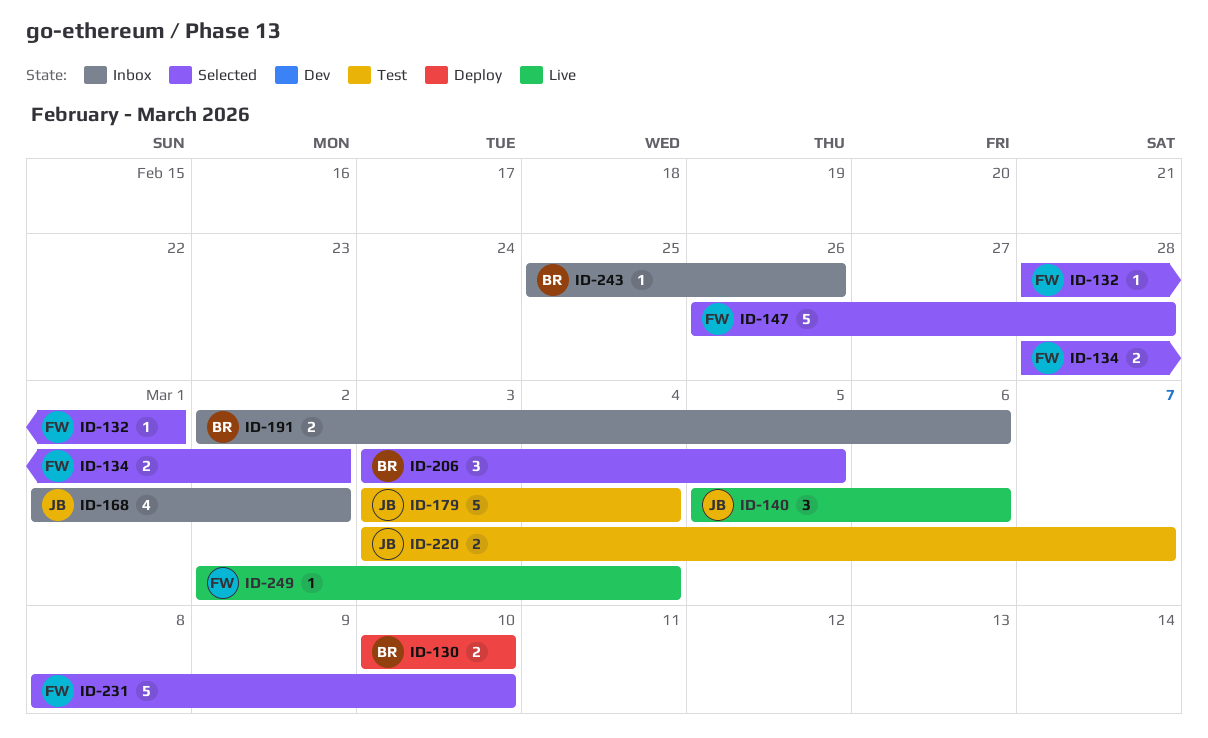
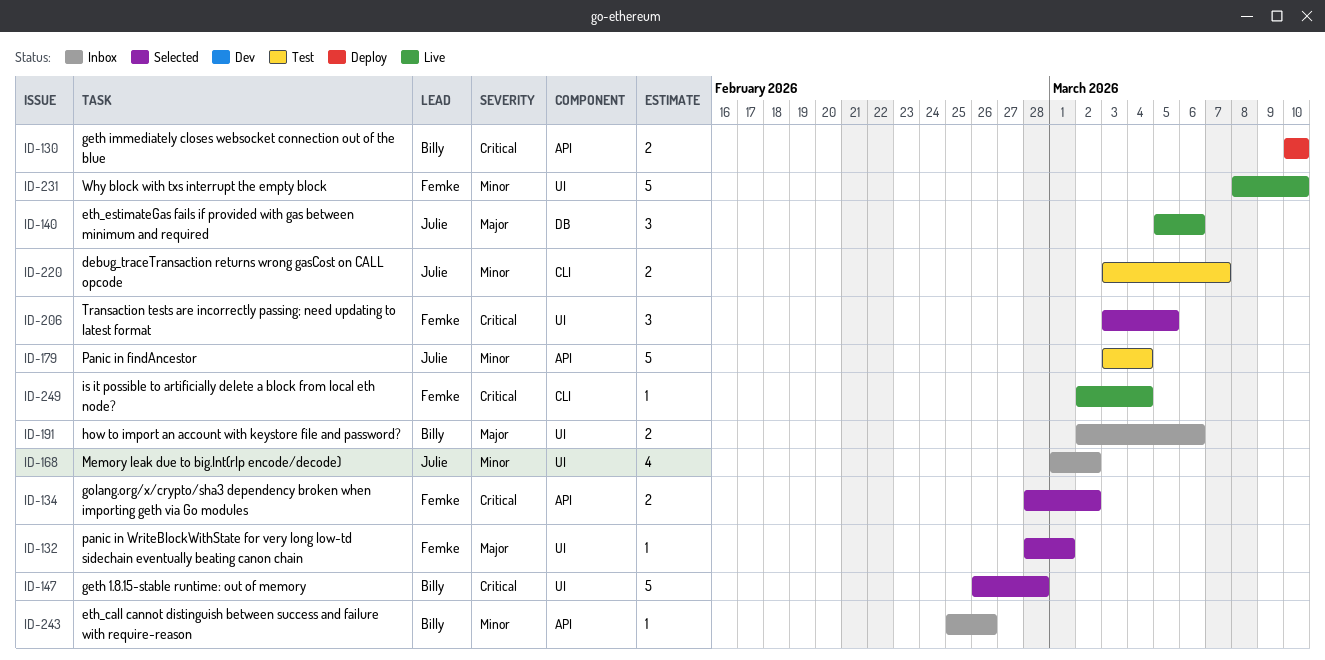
ID-147, owner: Femke -> Billy
ID-206, owner: Billy -> Femke
ID-231, status: Selected -> Live

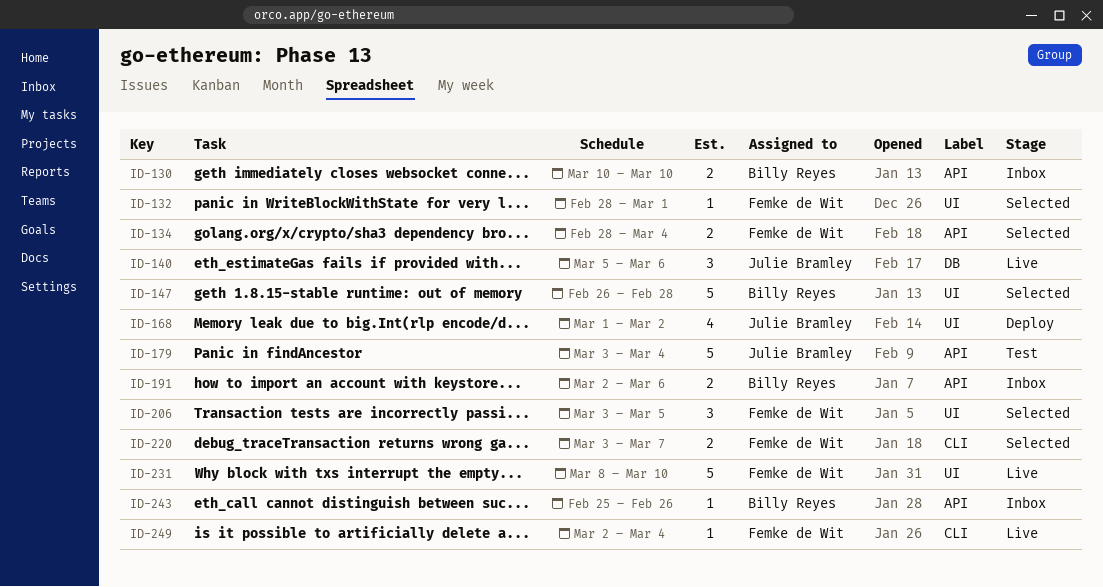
ID-130, status: Deploy -> Inbox
ID-134, due: Mar 2 -> Mar 4
ID-168, status: Inbox -> Deploy
ID-191, label: UI -> API
ID-220, status: Test -> Selected
ID-220, owner: Julie Bramley -> Femke de Wit

